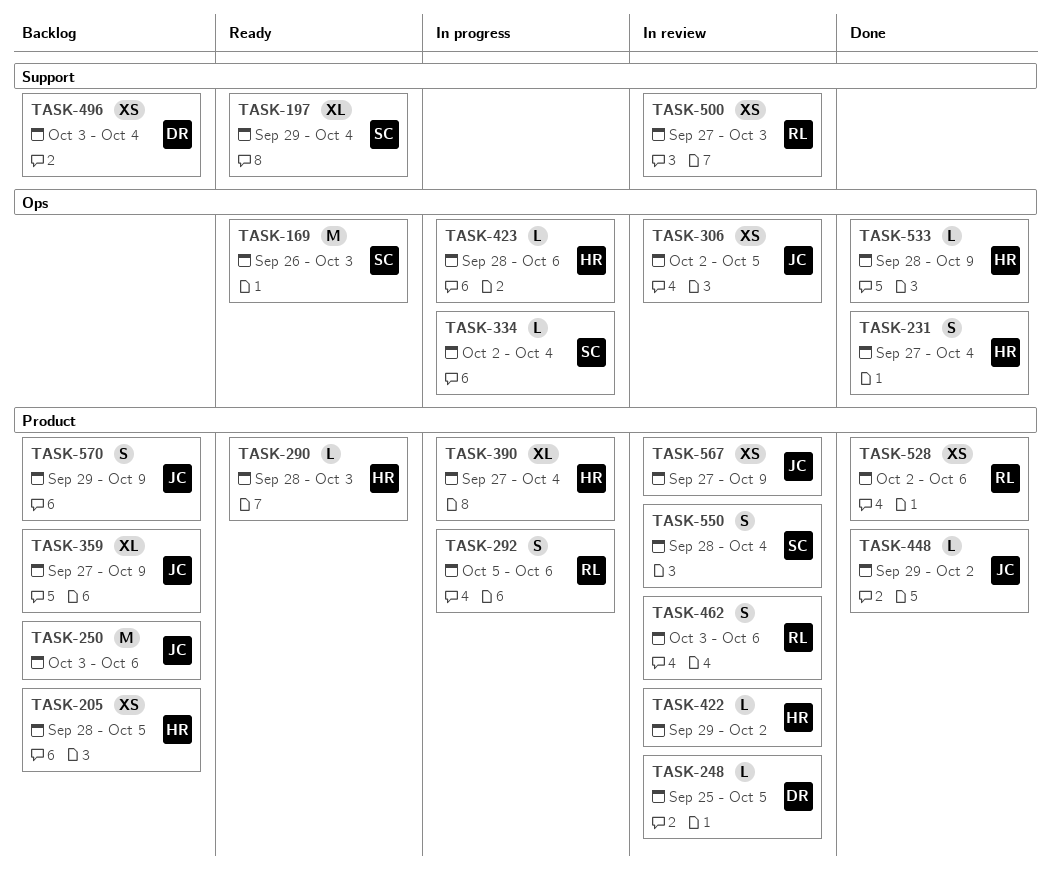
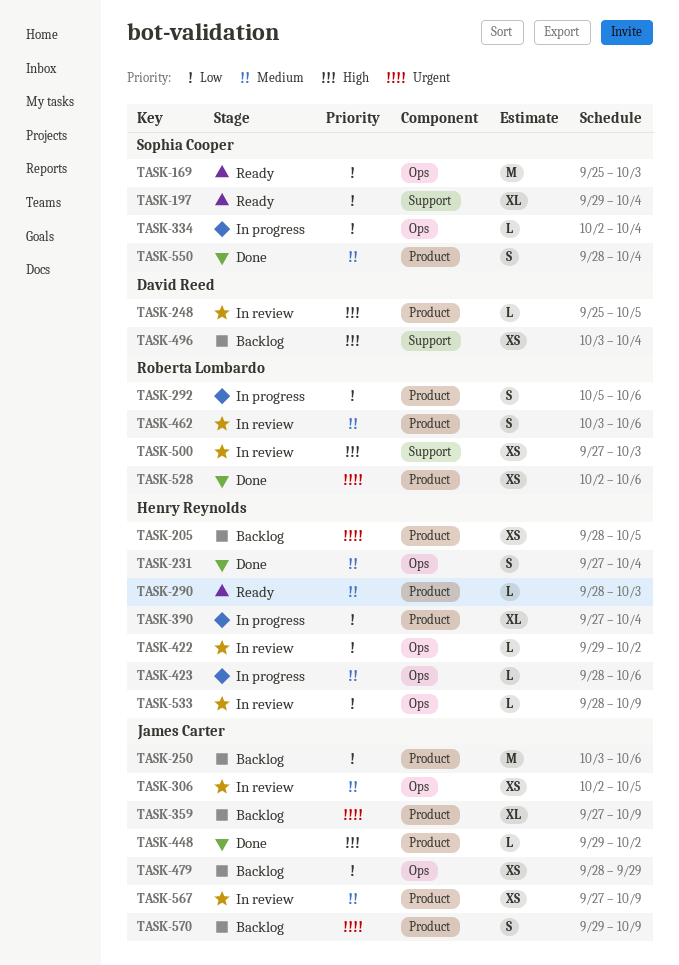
TASK-169, start: Sep 26 -> Sep 25
TASK-422, label: Product -> Ops
TASK-479: none -> present
TASK-533, status: Done -> In review
TASK-550, status: In review -> Done

